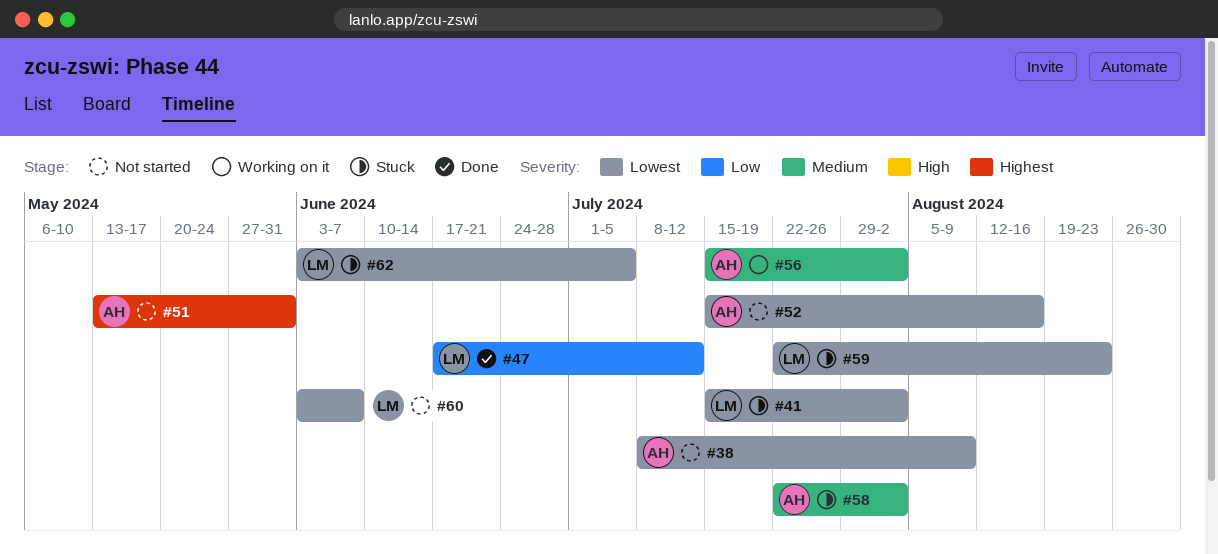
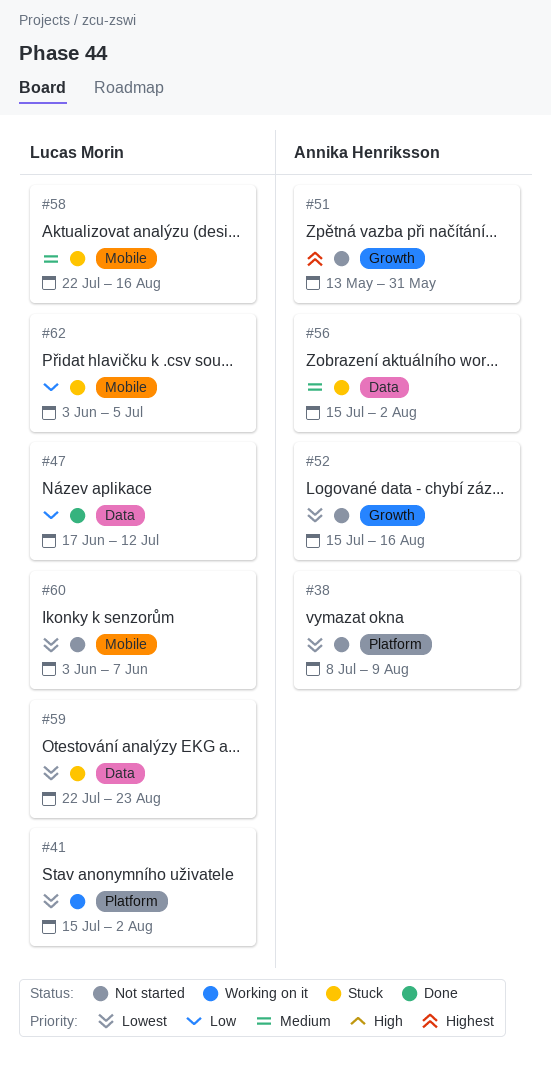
#41, status: Stuck -> Working on it
#56, status: Working on it -> Stuck
#58, owner: Annika Henriksson -> Lucas Morin
#58, due: Aug 2 -> Aug 16
#62, priority: Lowest -> Low

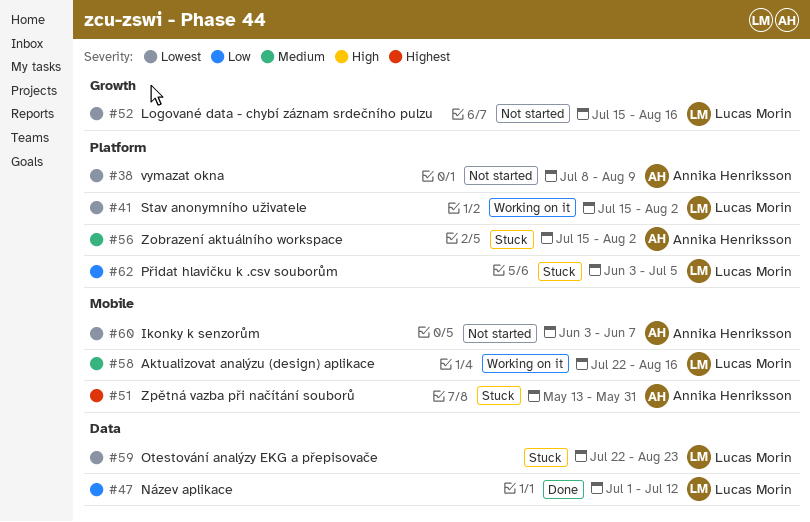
#47, start: Jun 17 -> Jul 1
#51, status: Not started -> Stuck
#51, label: Growth -> Mobile
#52, owner: Annika Henriksson -> Lucas Morin
#56, label: Data -> Platform
#58, status: Stuck -> Working on it
#60, owner: Lucas Morin -> Annika Henriksson
#62, label: Mobile -> Platform

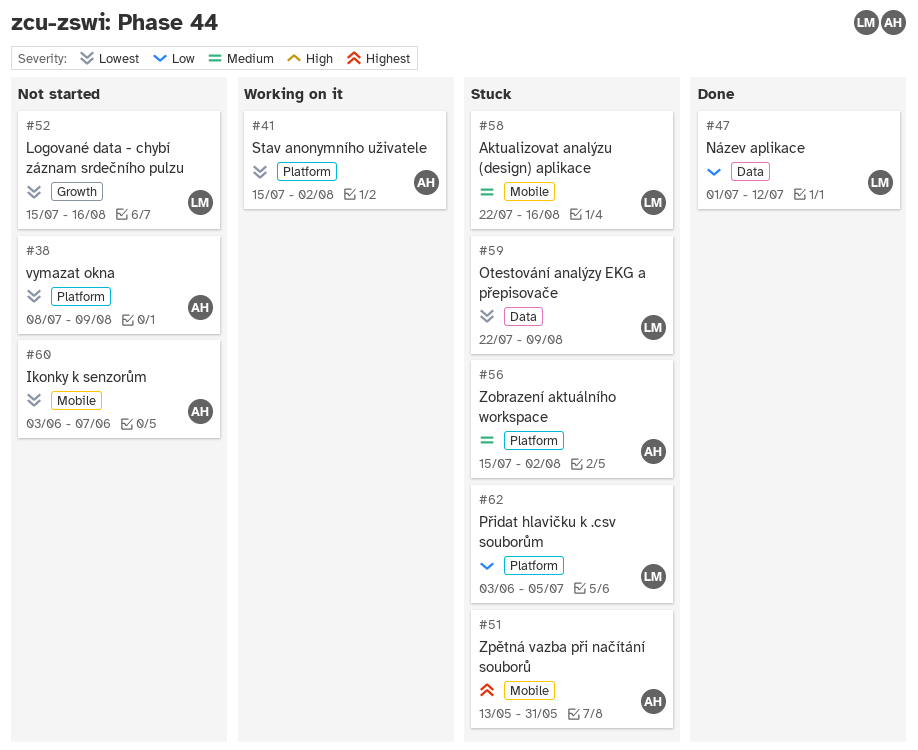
#41, owner: Lucas Morin -> Annika Henriksson
#58, status: Working on it -> Stuck
#59, due: Aug 23 -> Aug 9

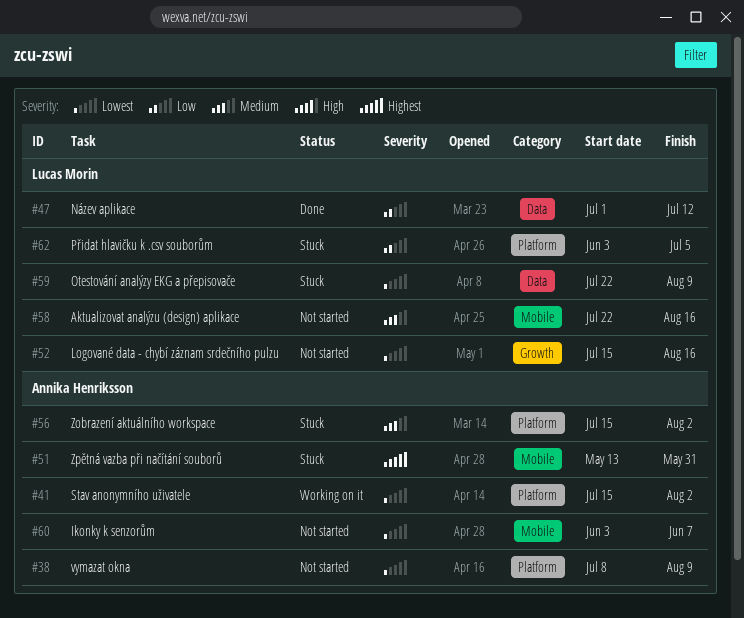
#58, status: Stuck -> Not started

